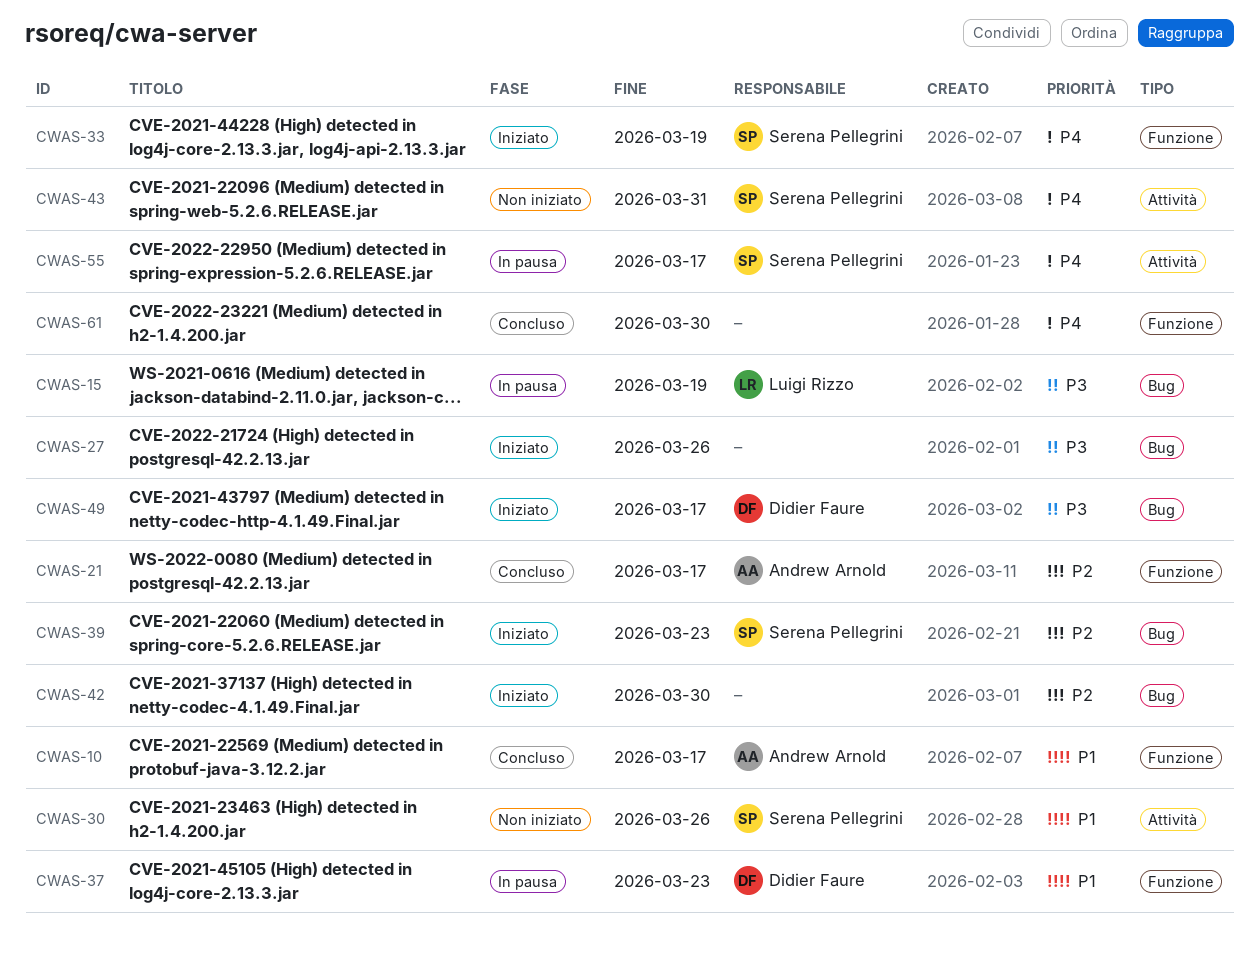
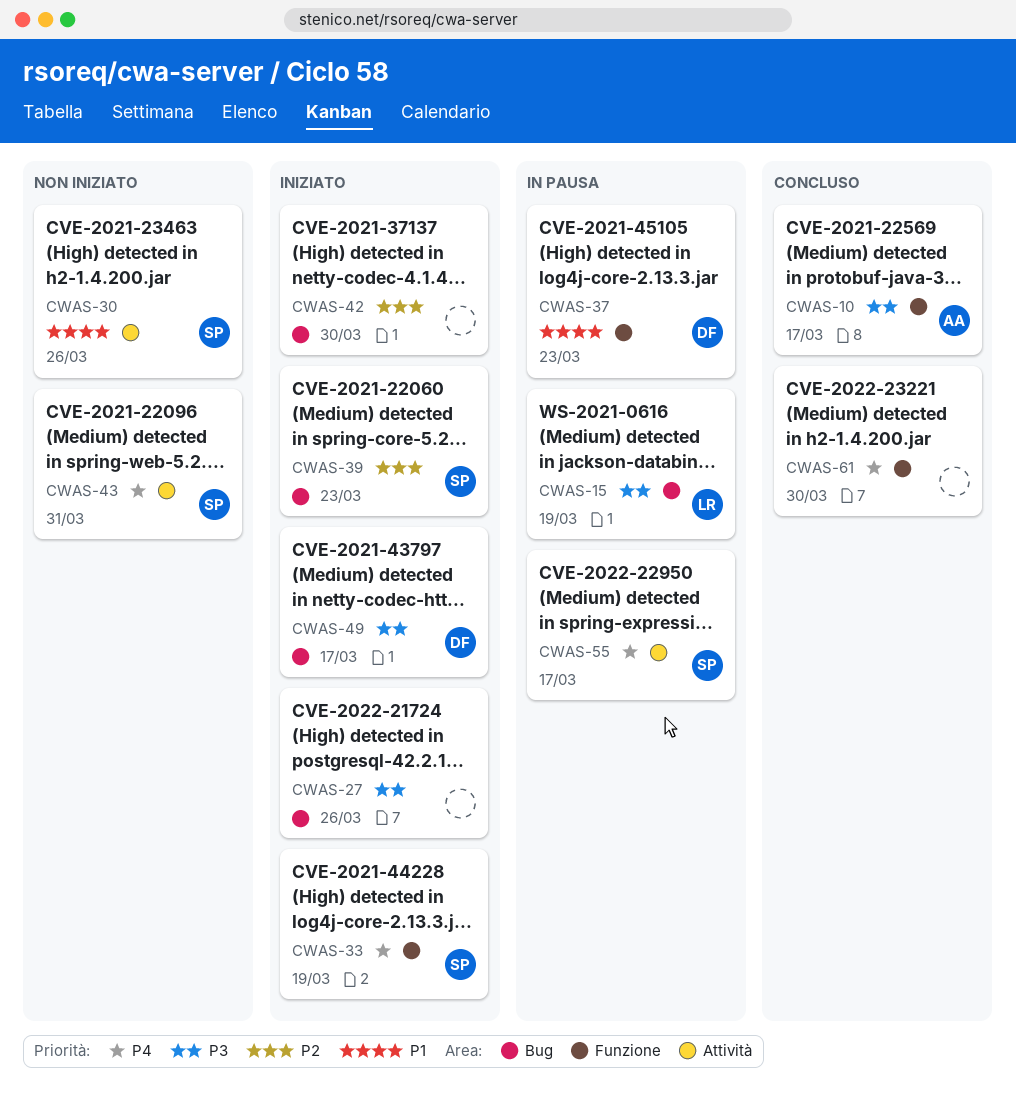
CWAS-10, priority: P1 -> P3
CWAS-21: present -> none

